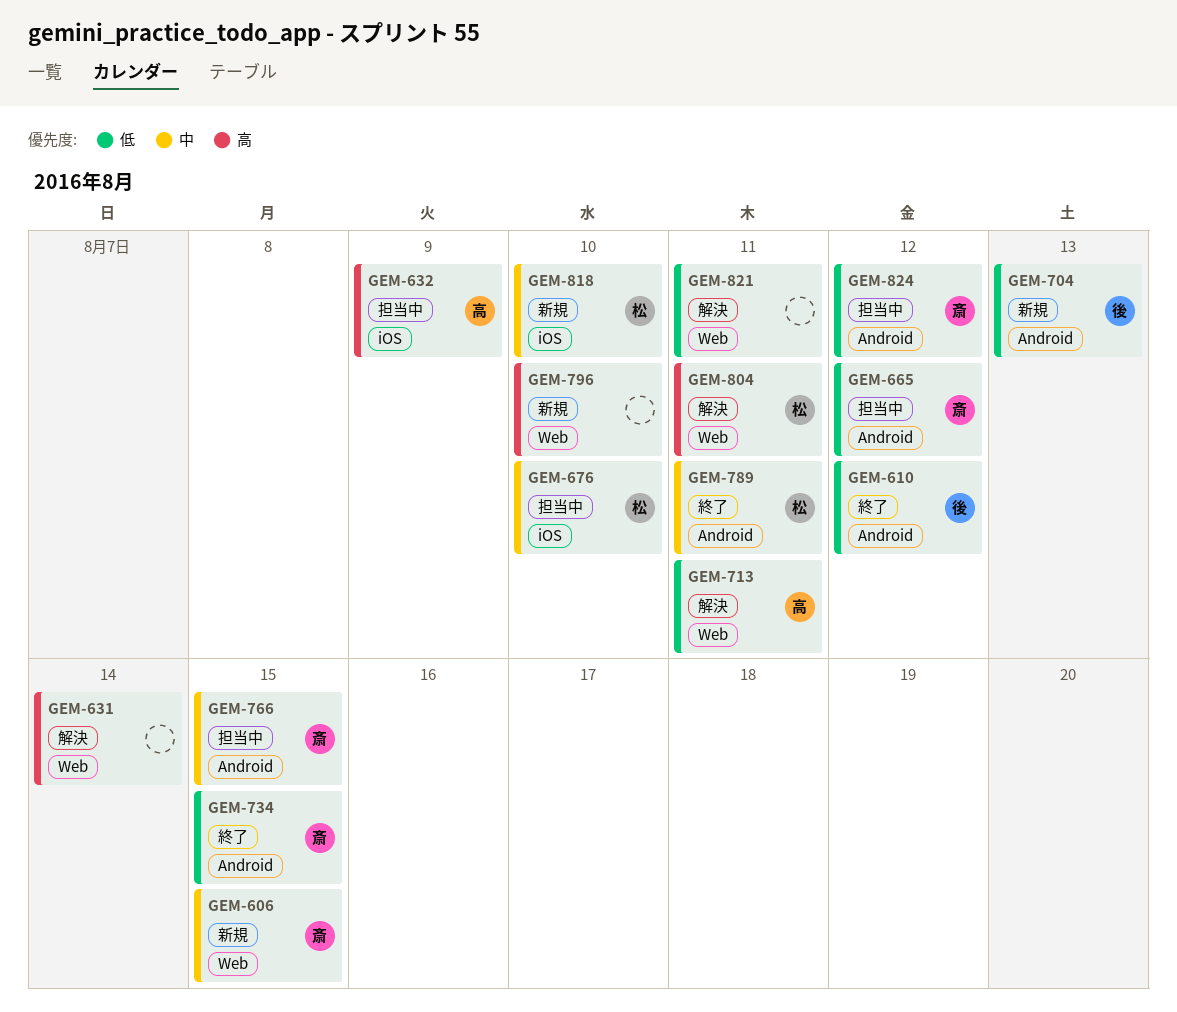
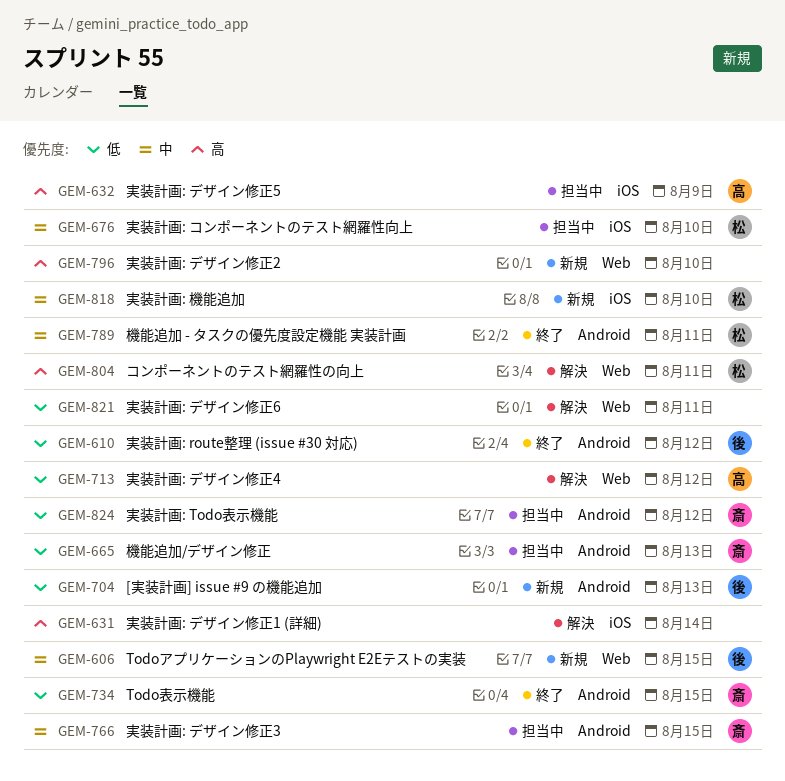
GEM-606, owner: 斎 -> 後
GEM-631, label: Web -> iOS
GEM-665, due: Aug 12 -> Aug 13
GEM-713, due: Aug 11 -> Aug 12

